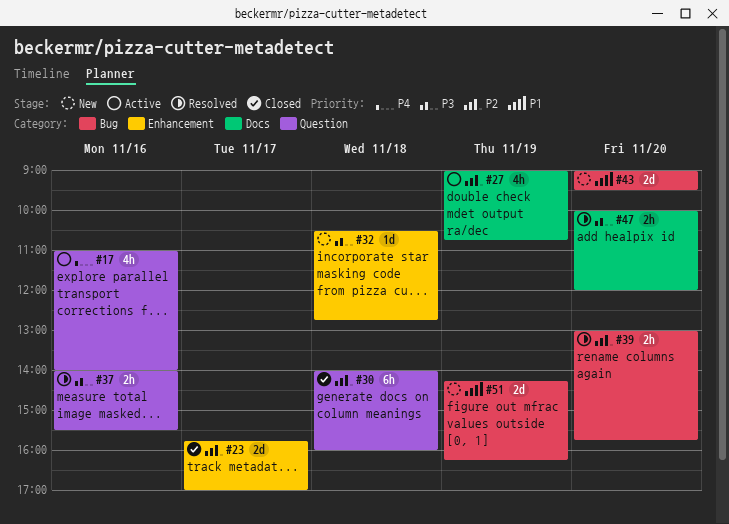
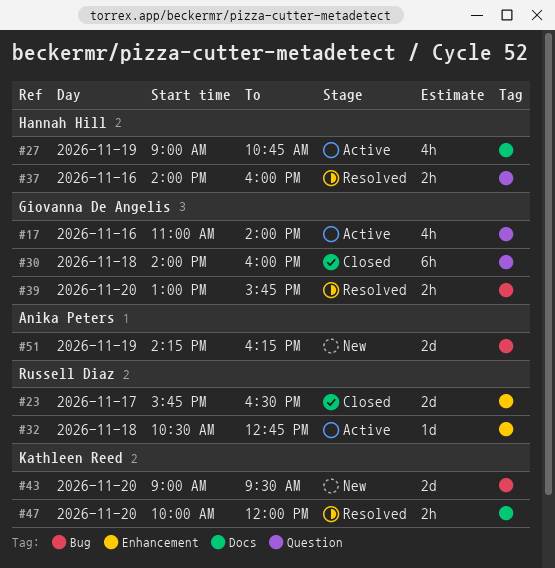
#23, ends: 17:00 -> 16:30
#32, status: New -> Active
#37, ends: 15:30 -> 16:00

